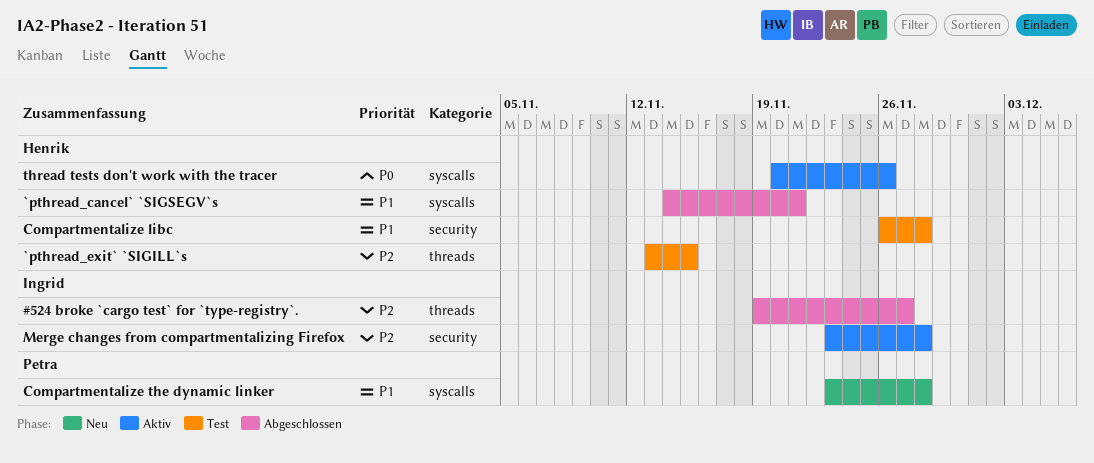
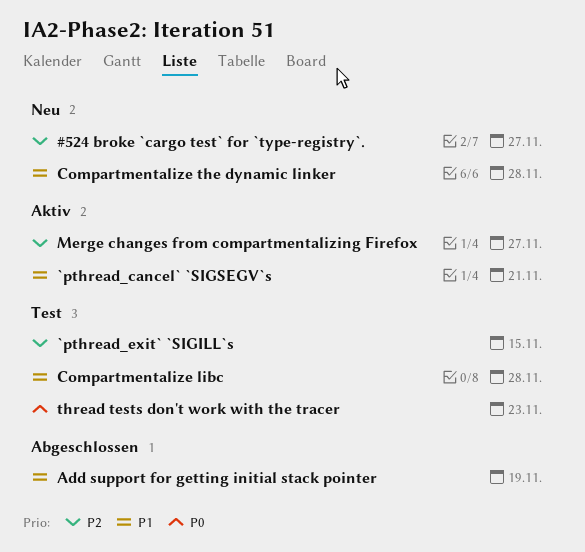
#524 broke `cargo test` for `type-registry`., status: Abgeschlossen -> Neu
`pthread_cancel` `SIGSEGV`s, status: Abgeschlossen -> Aktiv
Add support for getting initial stack pointer: none -> present
Merge changes from compartmentalizing Firefox, due: Nov 28 -> Nov 27
thread tests don't work with the tracer, status: Aktiv -> Test
thread tests don't work with the tracer, due: Nov 26 -> Nov 23

